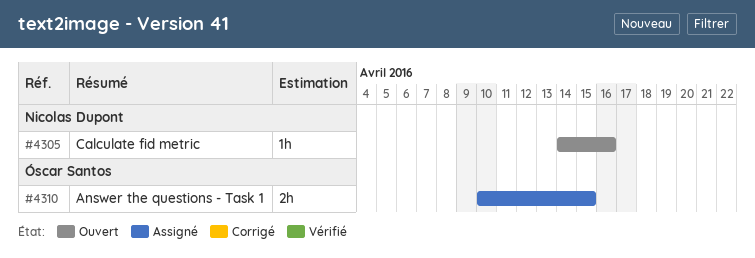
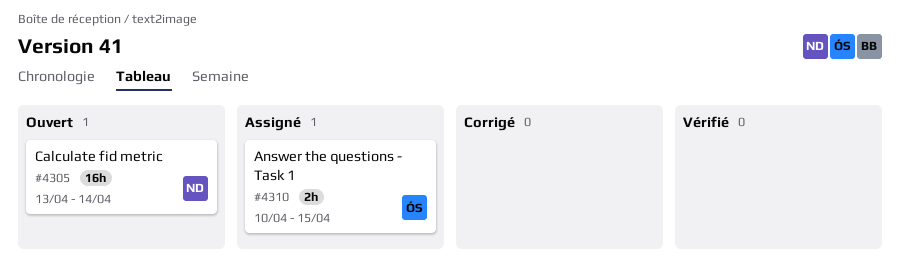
#4305, estimate: 1h -> 16h
#4305, start: Apr 14 -> Apr 13
#4305, due: Apr 16 -> Apr 14

